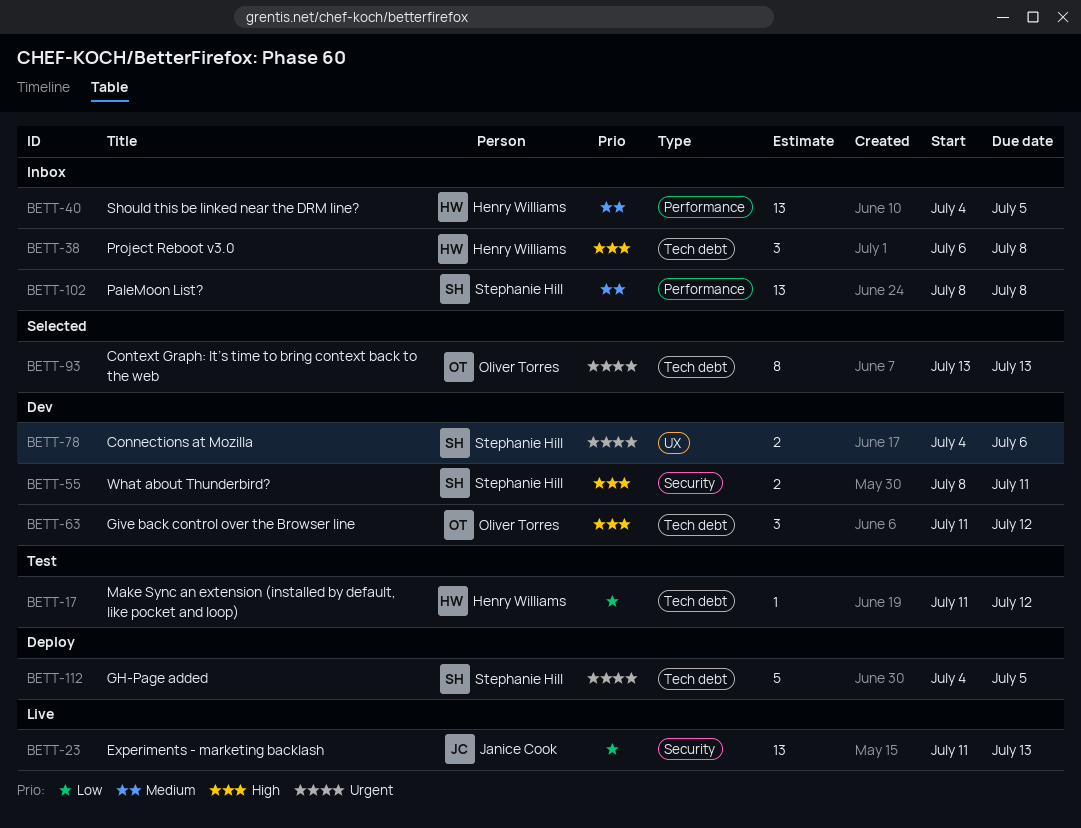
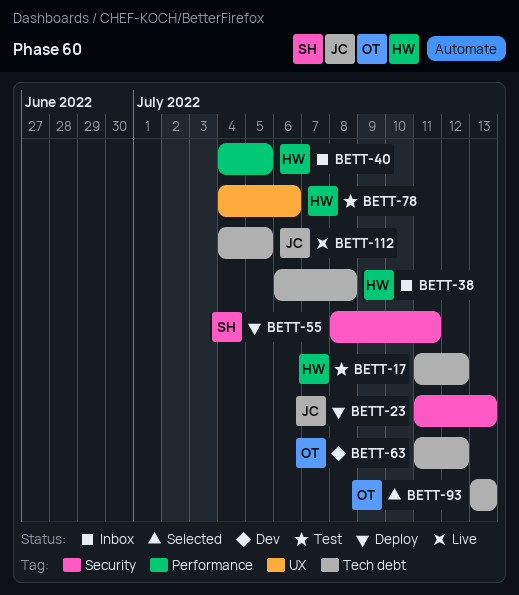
BETT-23, status: Live -> Deploy
BETT-55, status: Dev -> Deploy
BETT-78, status: Dev -> Test
BETT-78, owner: Stephanie Hill -> Henry Williams
BETT-102: present -> none
BETT-112, status: Deploy -> Live
BETT-112, owner: Stephanie Hill -> Janice Cook

